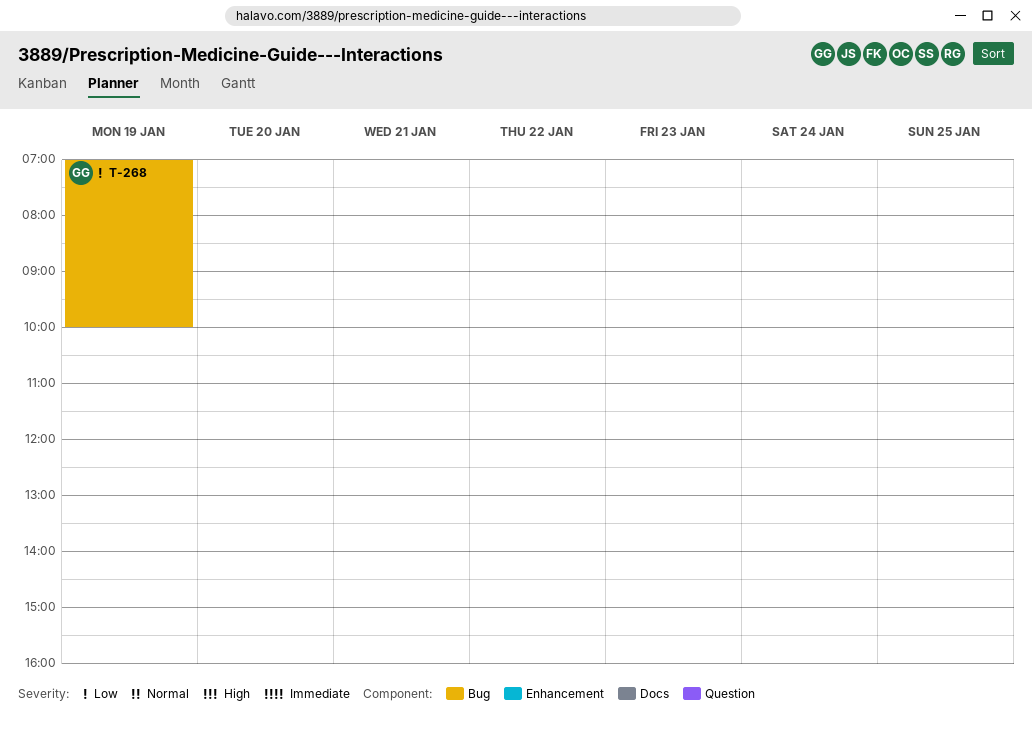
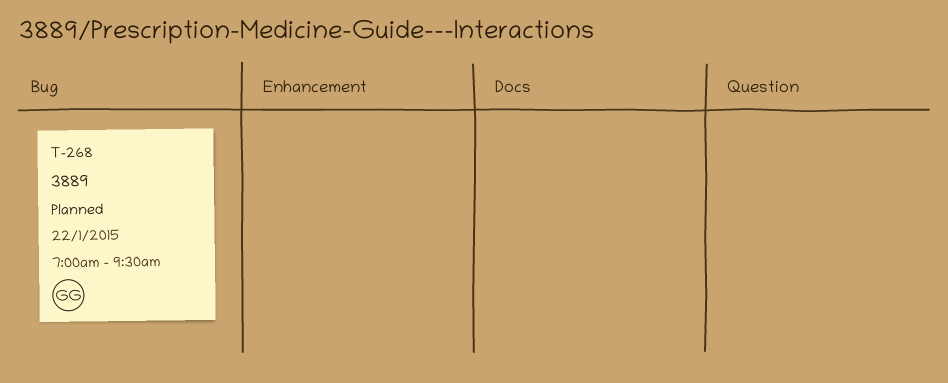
T-268, day: Jan 19 -> Jan 22
T-268, ends: 10:00 -> 09:30

